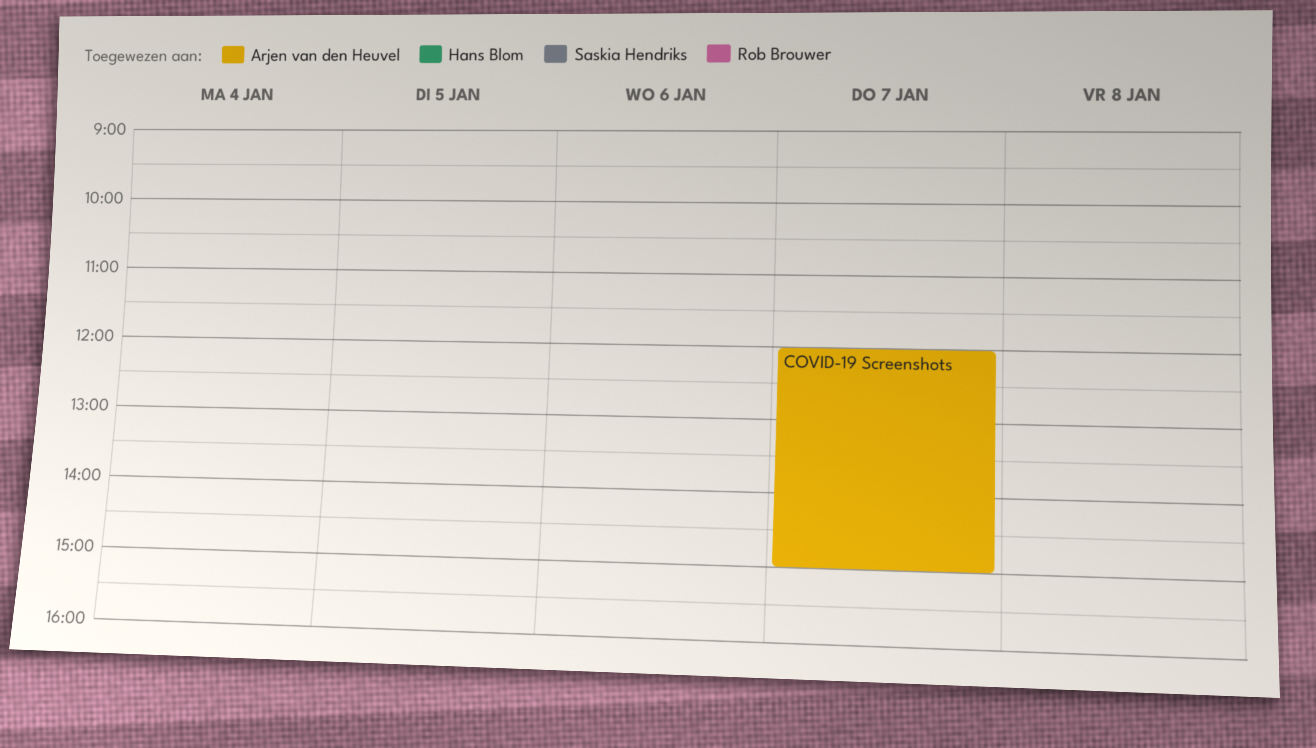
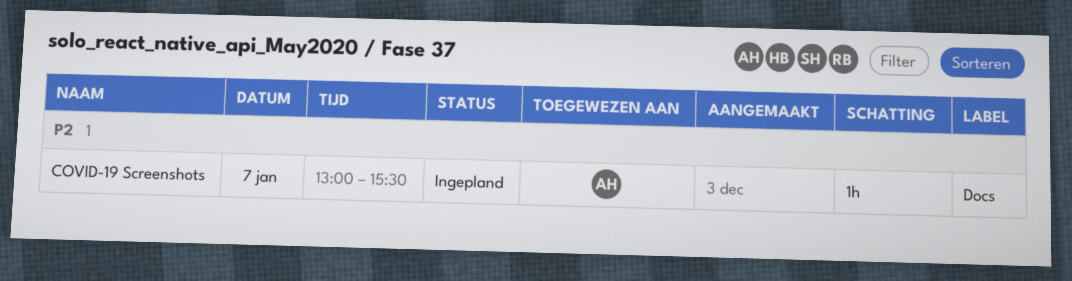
COVID-19 Screenshots, begins: 12:00 -> 13:00
COVID-19 Screenshots, ends: 15:00 -> 15:30

